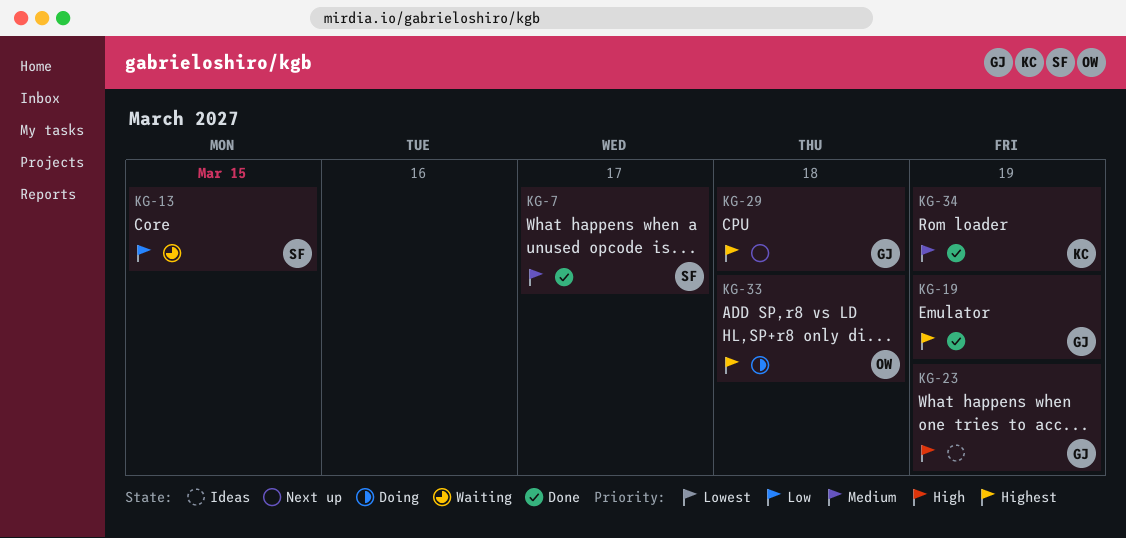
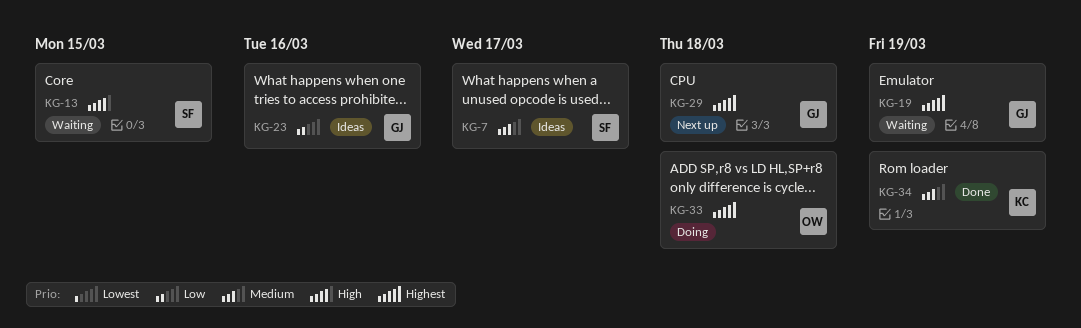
KG-7, status: Done -> Ideas
KG-13, priority: Low -> High
KG-19, status: Done -> Waiting
KG-23, priority: High -> Low
KG-23, due: Mar 19 -> Mar 16

